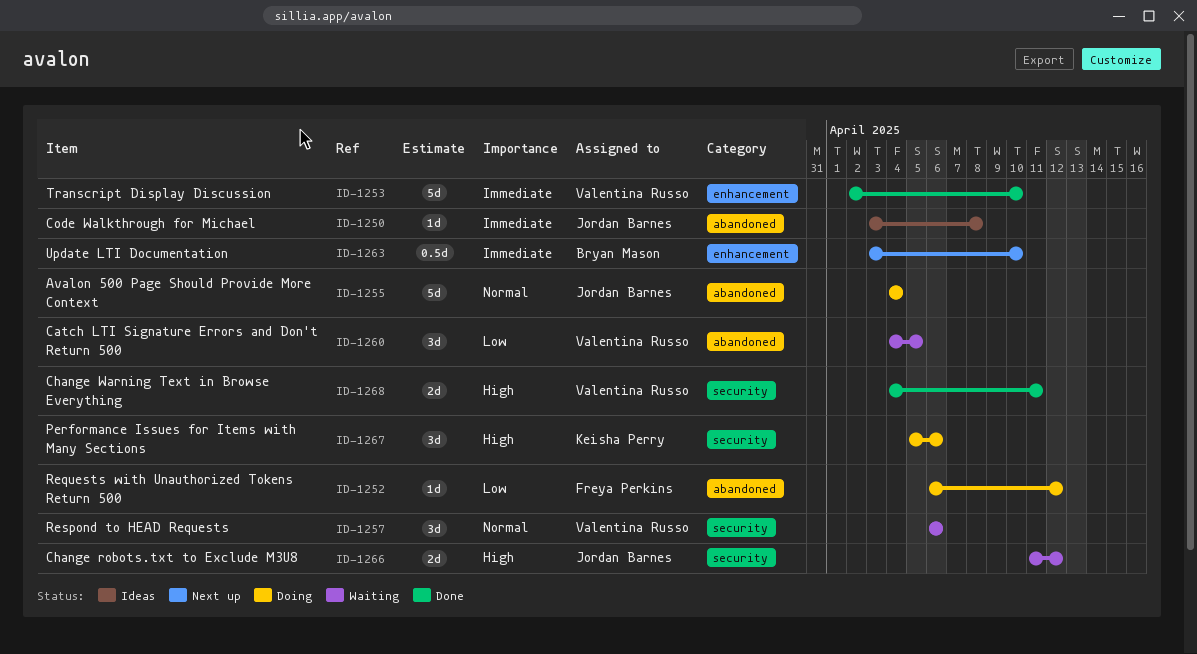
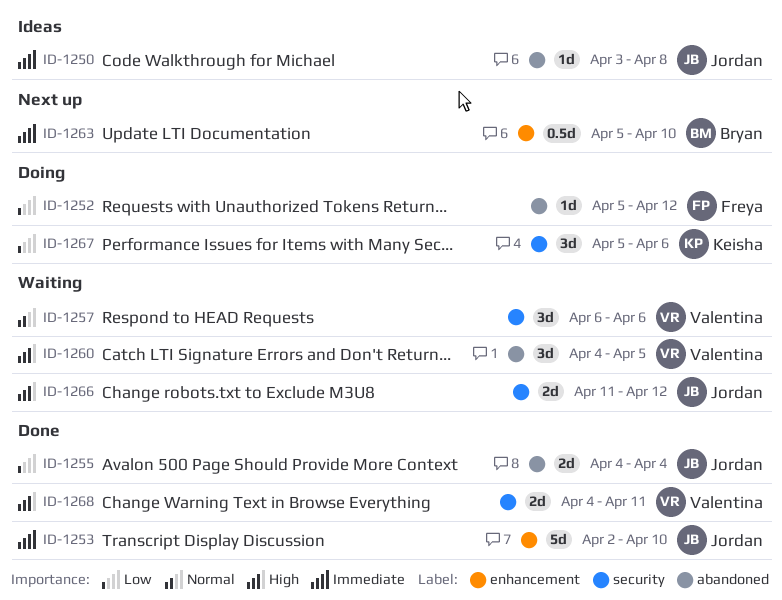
ID-1252, start: Apr 6 -> Apr 5
ID-1253, owner: Valentina Russo -> Jordan Barnes
ID-1255, status: Doing -> Done
ID-1255, priority: Normal -> Low
ID-1255, estimate: 5d -> 2d
ID-1260, priority: Low -> High
ID-1263, start: Apr 3 -> Apr 5
ID-1267, priority: High -> Low

